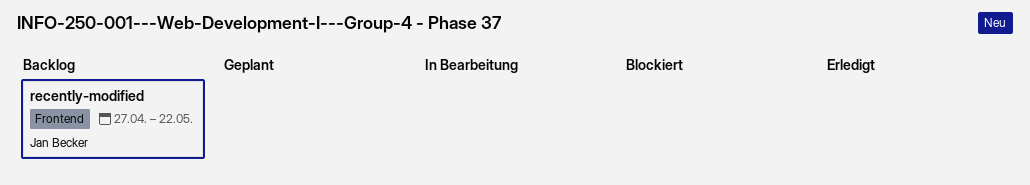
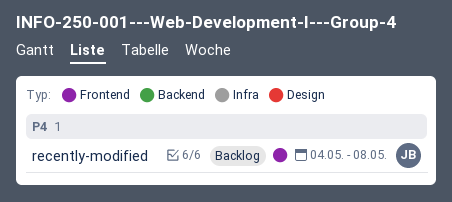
recently-modified, start: Apr 27 -> May 4
recently-modified, due: May 22 -> May 8

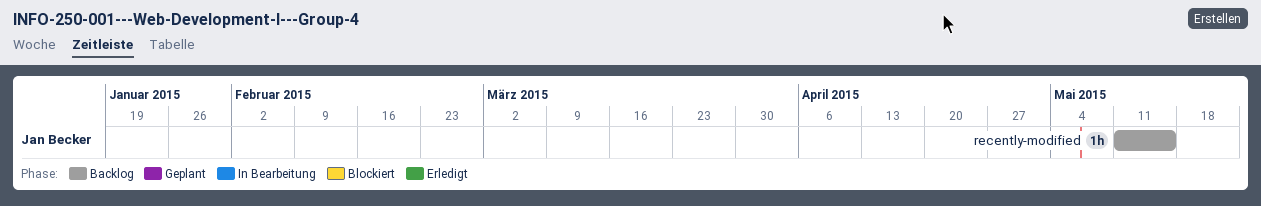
recently-modified, start: May 4 -> May 11
recently-modified, due: May 8 -> May 15

